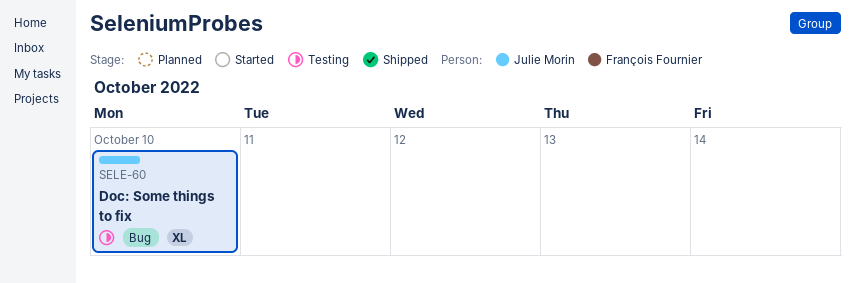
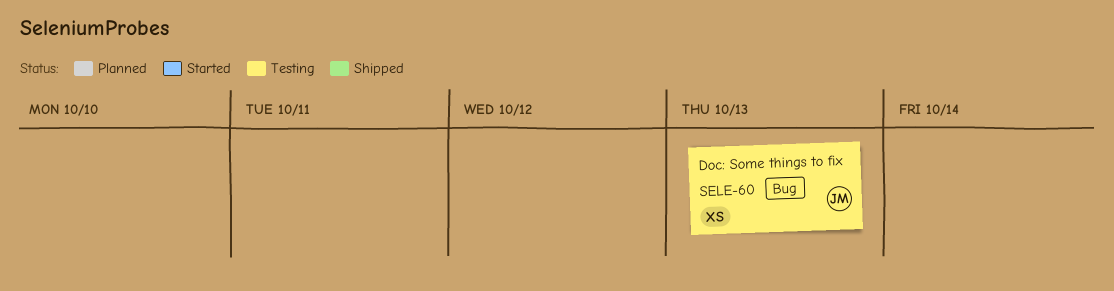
SELE-60, estimate: XL -> XS
SELE-60, due: Oct 10 -> Oct 13

